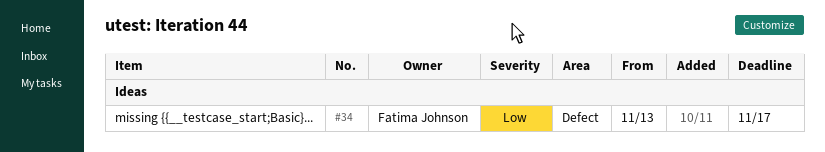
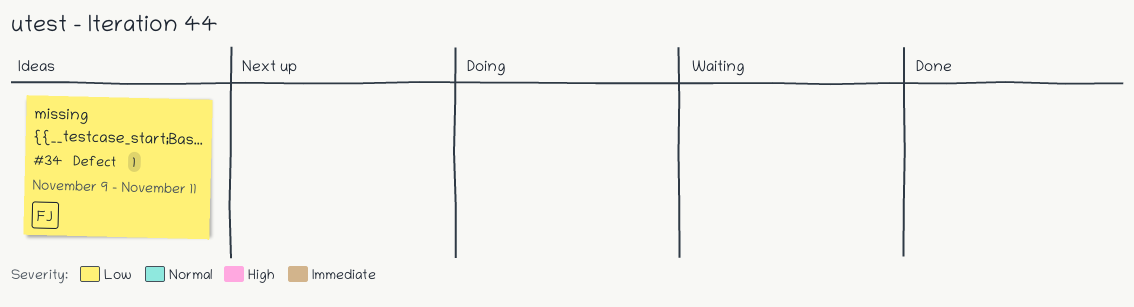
#34, start: Nov 13 -> Nov 9
#34, due: Nov 17 -> Nov 11

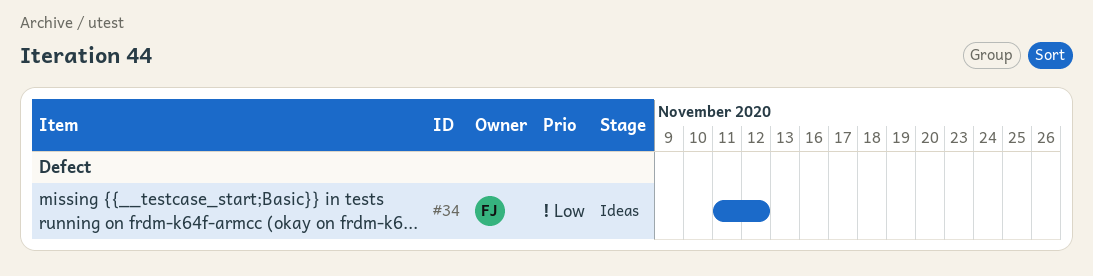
#34, start: Nov 9 -> Nov 11
#34, due: Nov 11 -> Nov 12

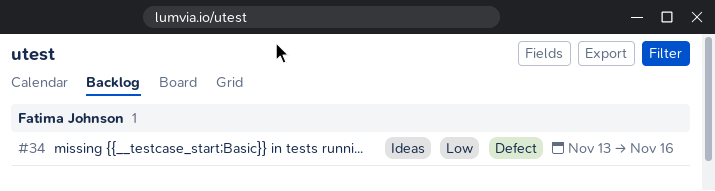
#34, start: Nov 11 -> Nov 13
#34, due: Nov 12 -> Nov 16

